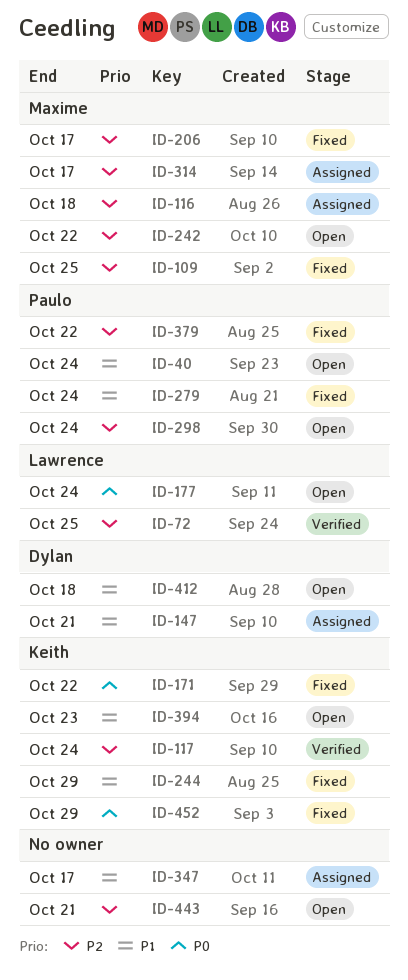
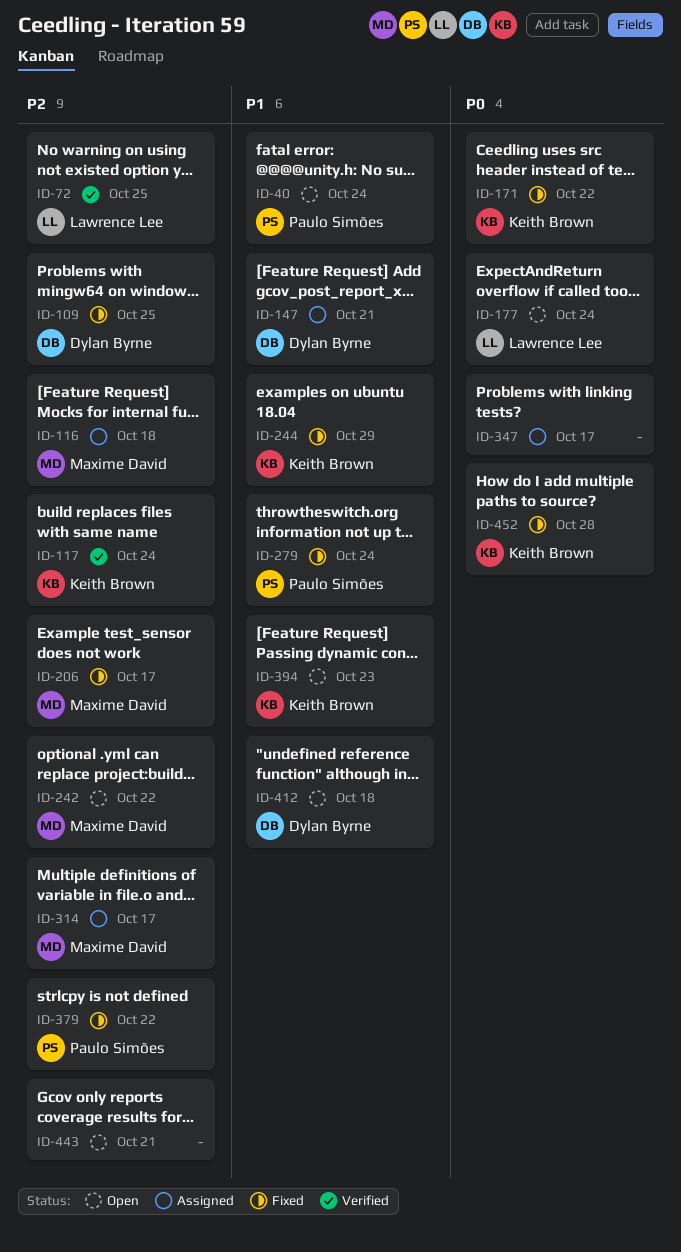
ID-109, owner: Maxime David -> Dylan Byrne
ID-298: present -> none
ID-347, priority: P1 -> P0
ID-452, due: Oct 29 -> Oct 28

